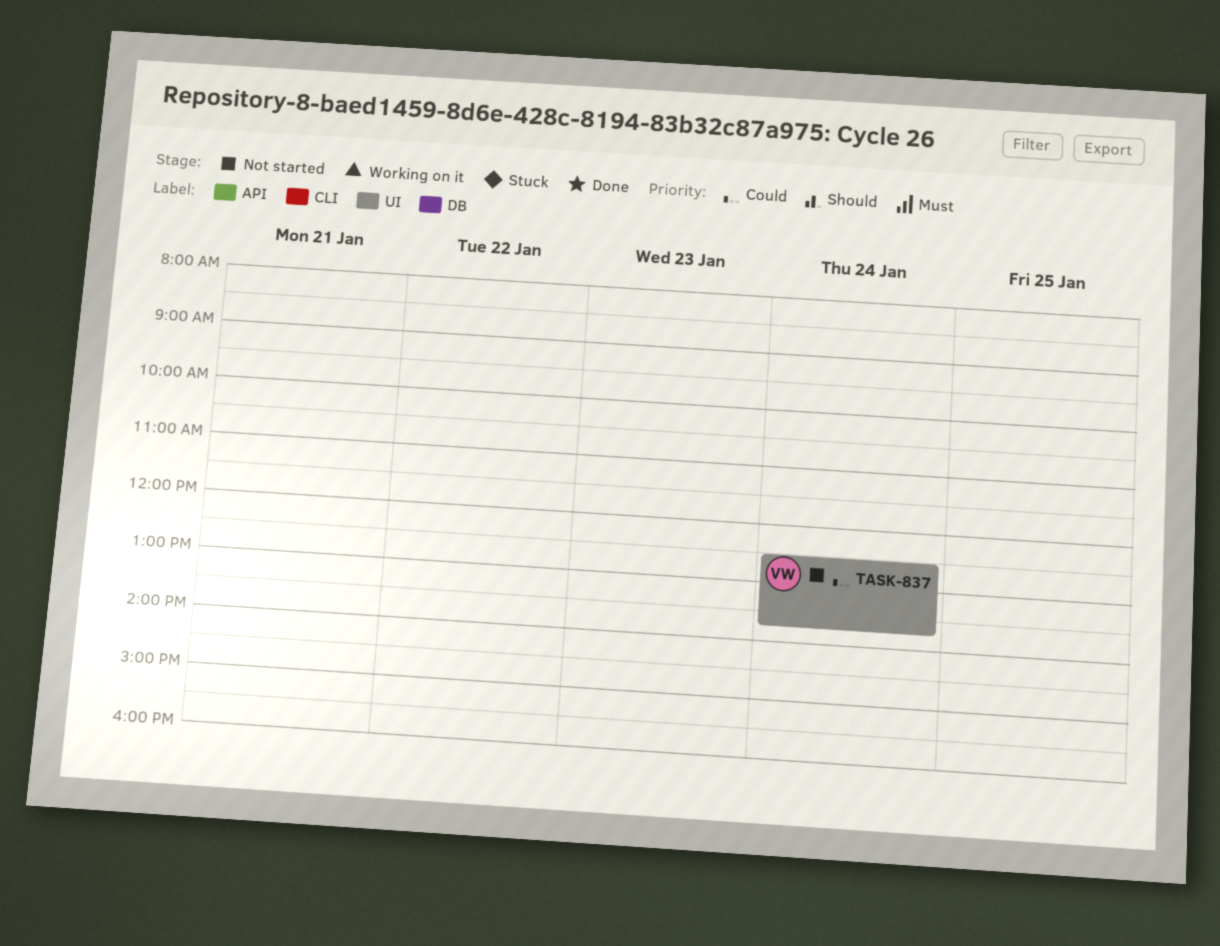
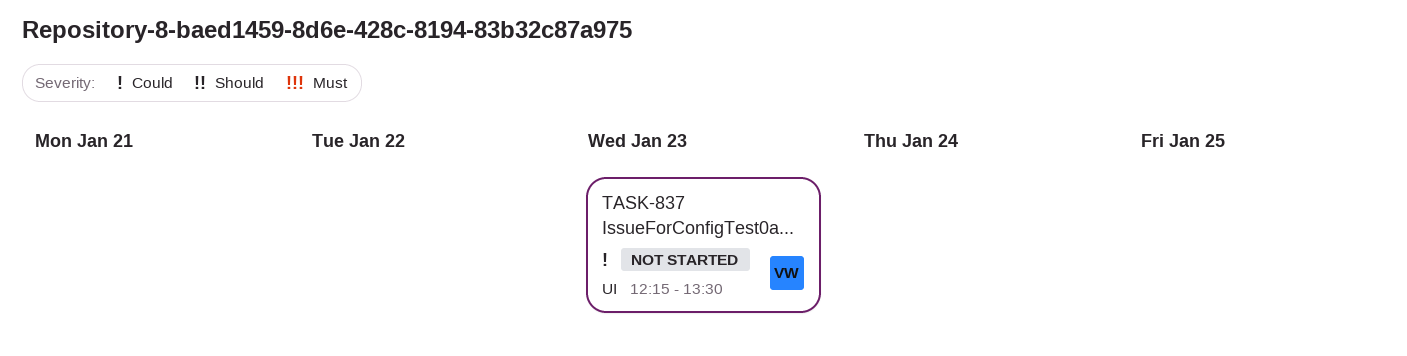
TASK-837, day: Jan 24 -> Jan 23
TASK-837, begins: 12:30 -> 12:15
TASK-837, ends: 13:45 -> 13:30

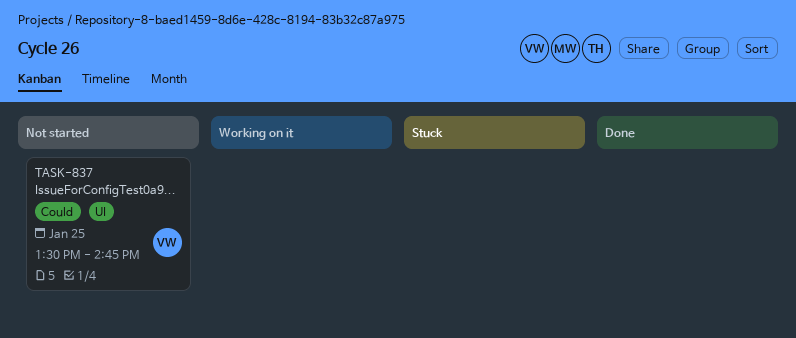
TASK-837, day: Jan 23 -> Jan 25
TASK-837, begins: 12:15 -> 13:30
TASK-837, ends: 13:30 -> 14:45

